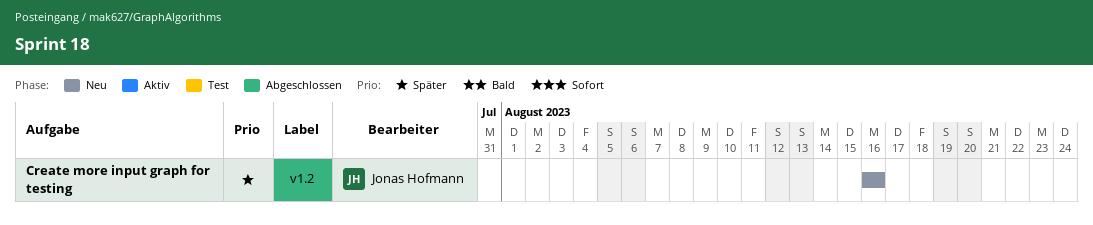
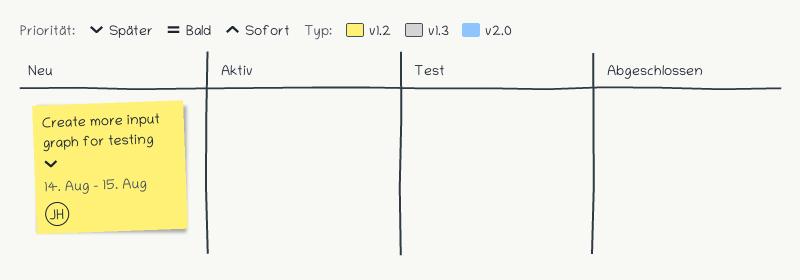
Create more input graph for testing, start: Aug 16 -> Aug 14
Create more input graph for testing, due: Aug 16 -> Aug 15

